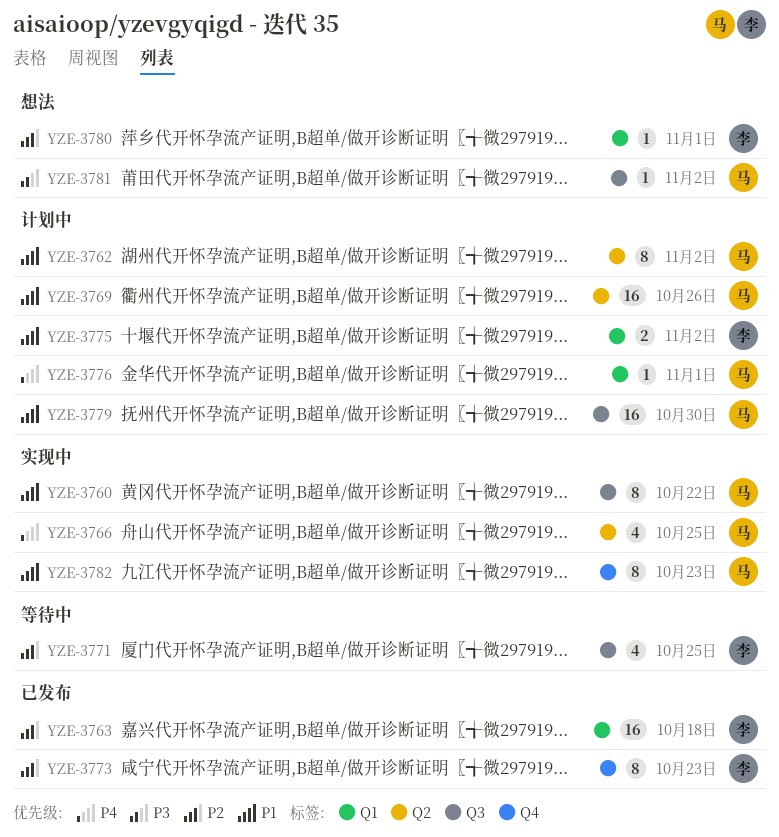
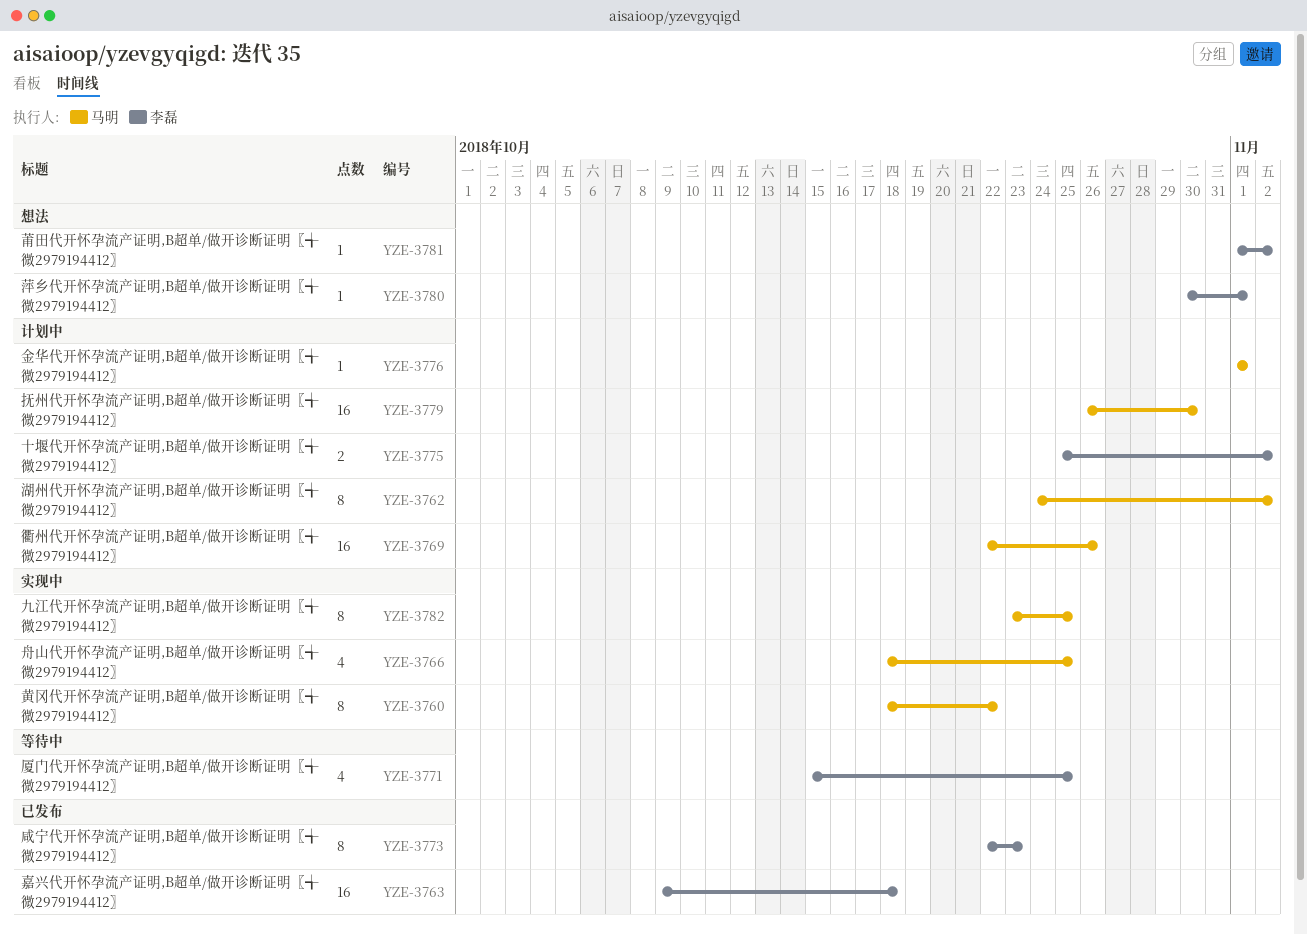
YZE-3781, owner: 马明 -> 李磊
YZE-3782, due: Oct 23 -> Oct 25

